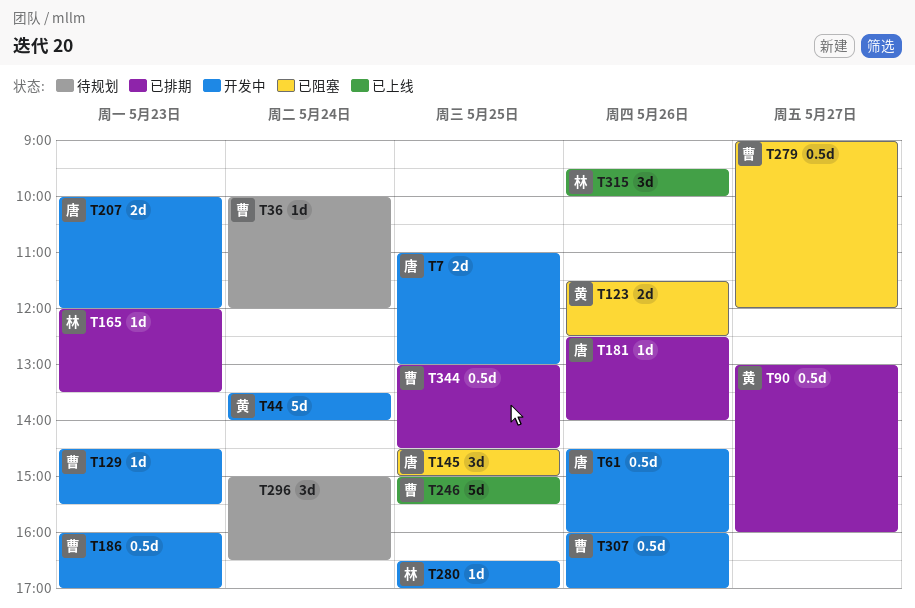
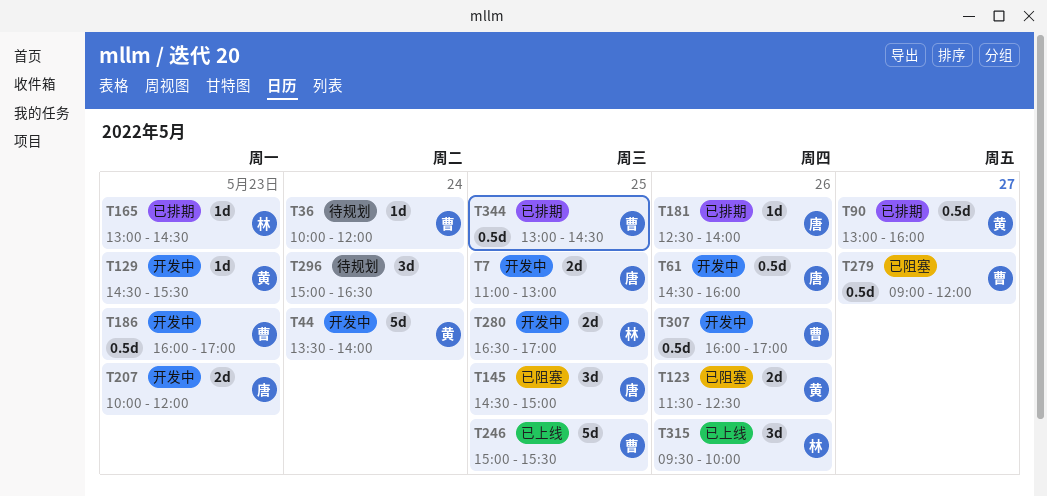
T129, owner: 曹 -> 黄
T165, begins: 12:00 -> 13:00
T165, ends: 13:30 -> 14:30
T280, estimate: 1d -> 2d

